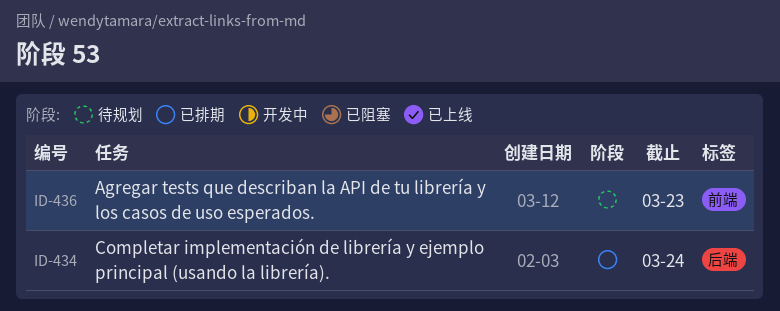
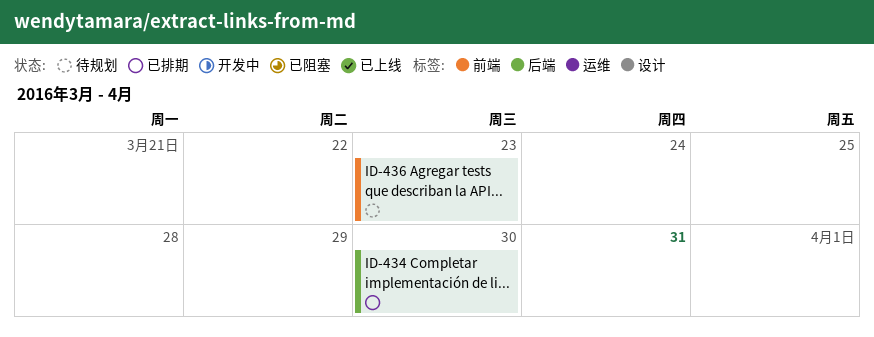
ID-434, due: Mar 24 -> Mar 30

